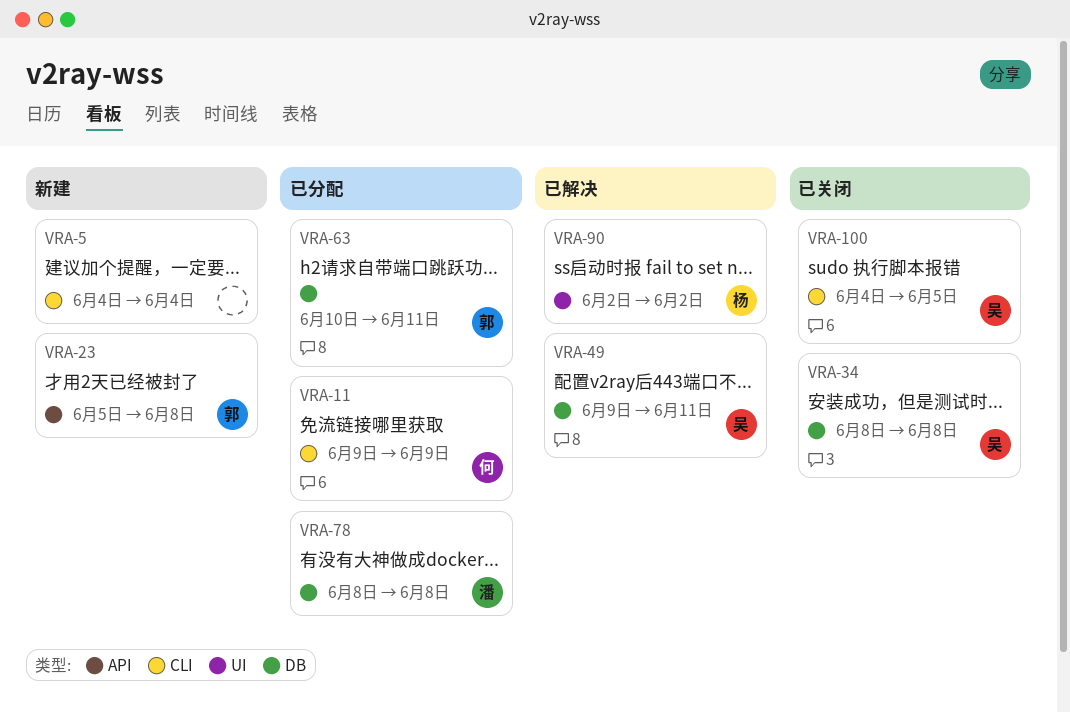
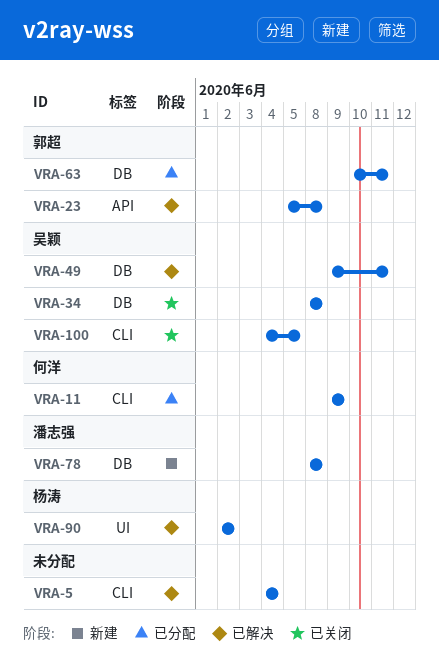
VRA-5, status: 新建 -> 已解决
VRA-23, status: 新建 -> 已解决
VRA-78, status: 已分配 -> 新建

